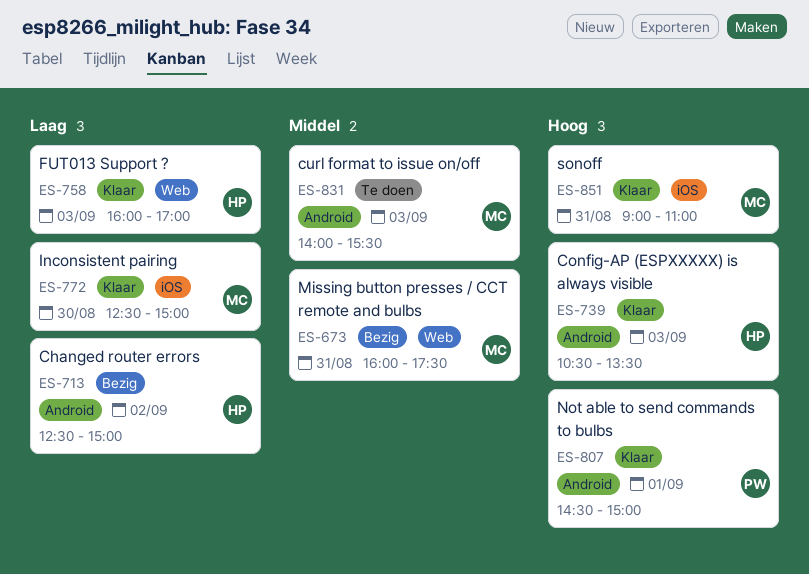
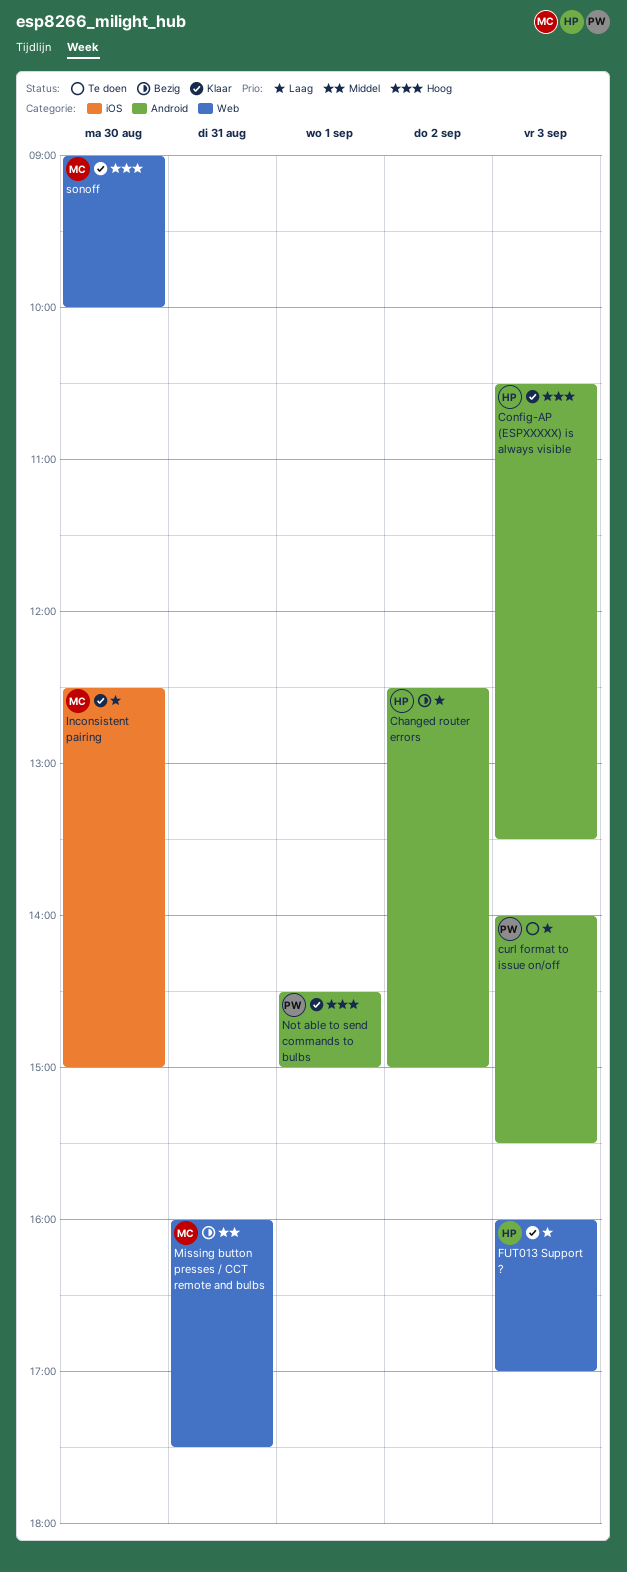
curl format to issue on/off, owner: MC -> PW
curl format to issue on/off, priority: Middel -> Laag
sonoff, label: iOS -> Web
sonoff, day: Aug 31 -> Aug 30
sonoff, ends: 11:00 -> 10:00

